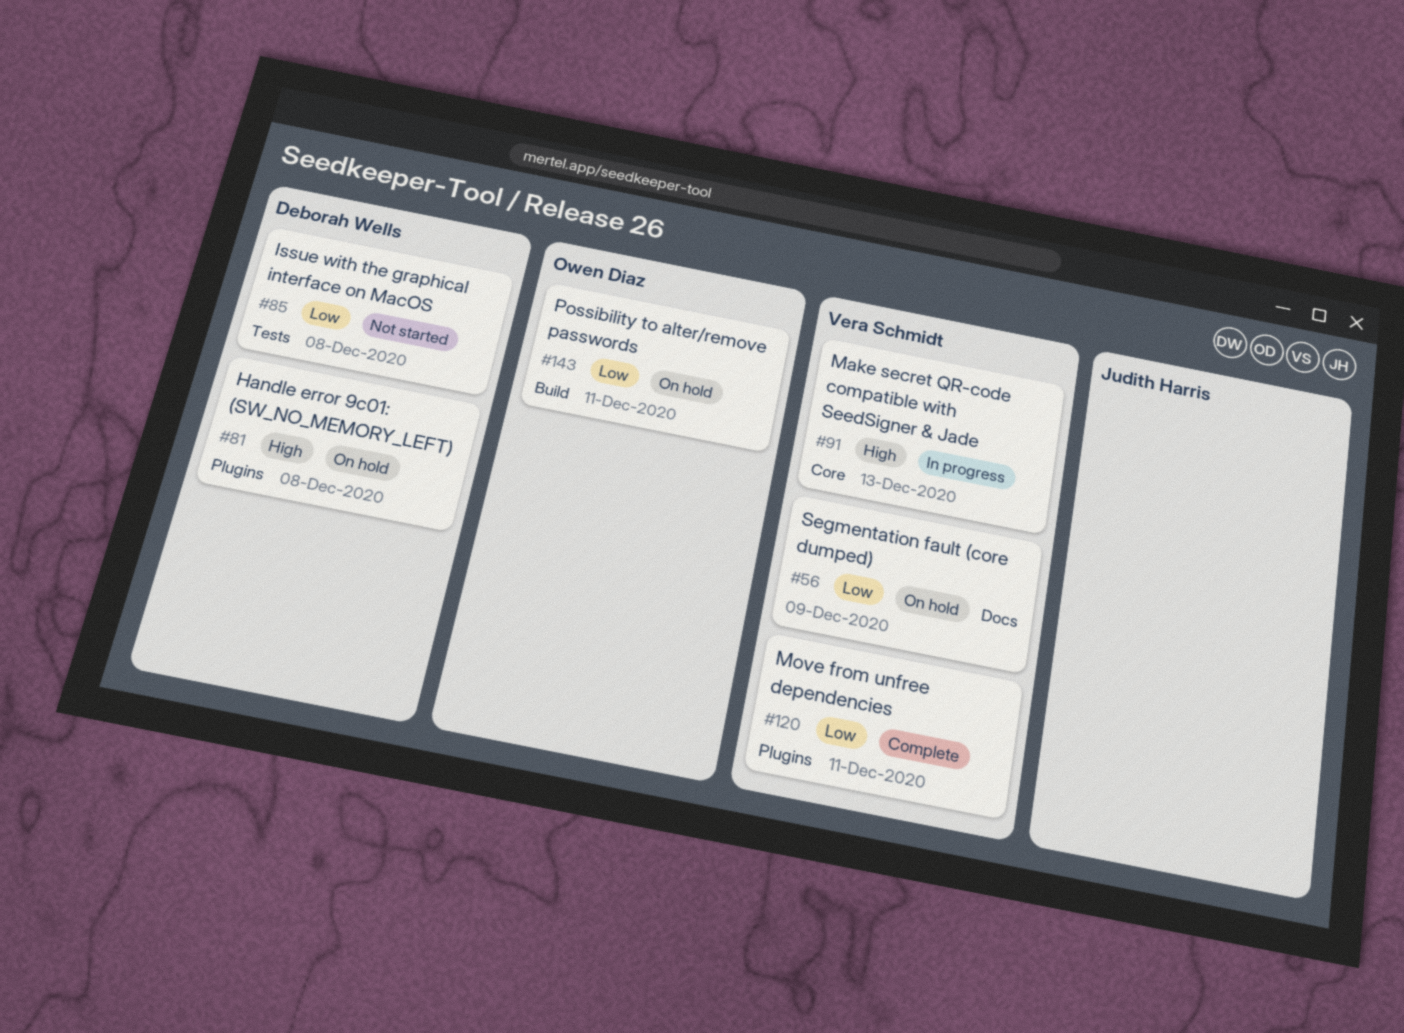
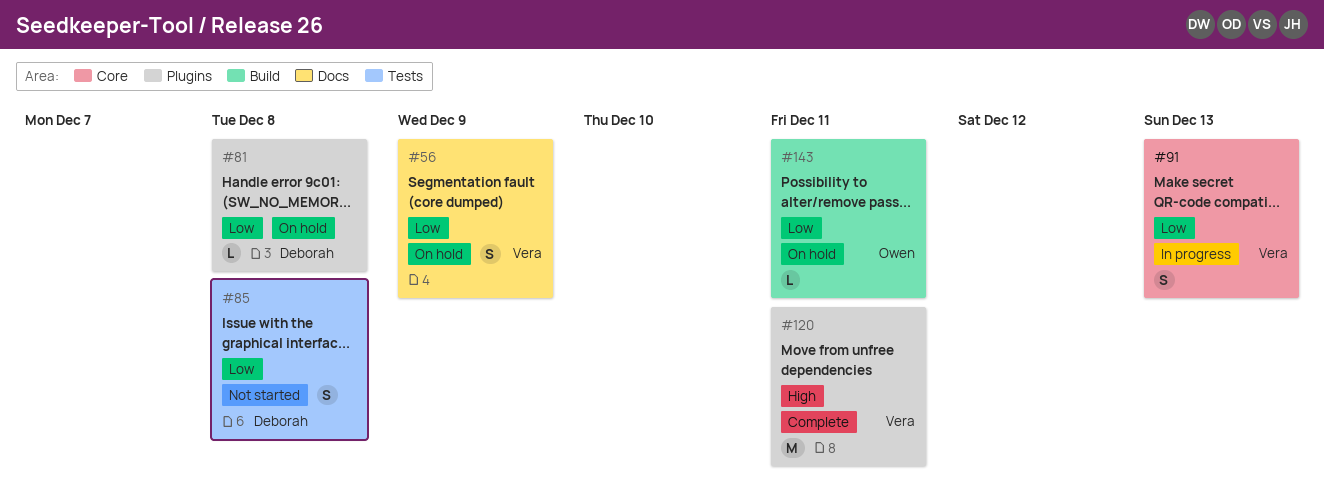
#81, priority: High -> Low
#91, priority: High -> Low
#120, priority: Low -> High

